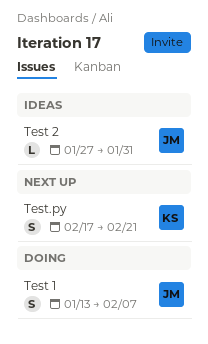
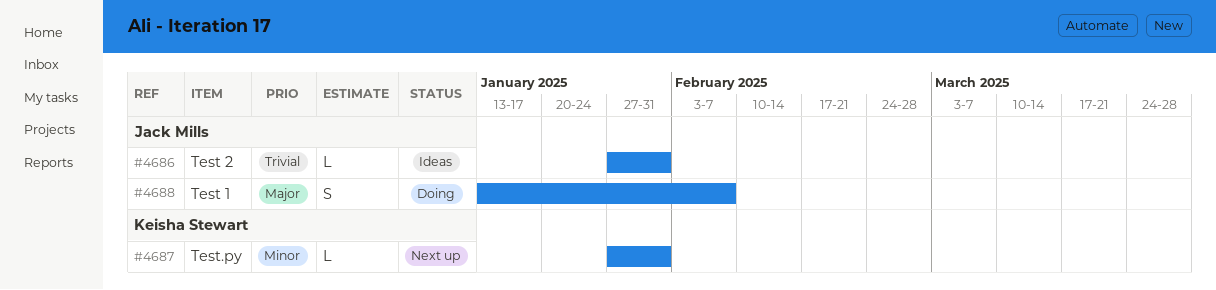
Test.py, estimate: S -> L
Test.py, start: Feb 17 -> Jan 27
Test.py, due: Feb 21 -> Jan 31

